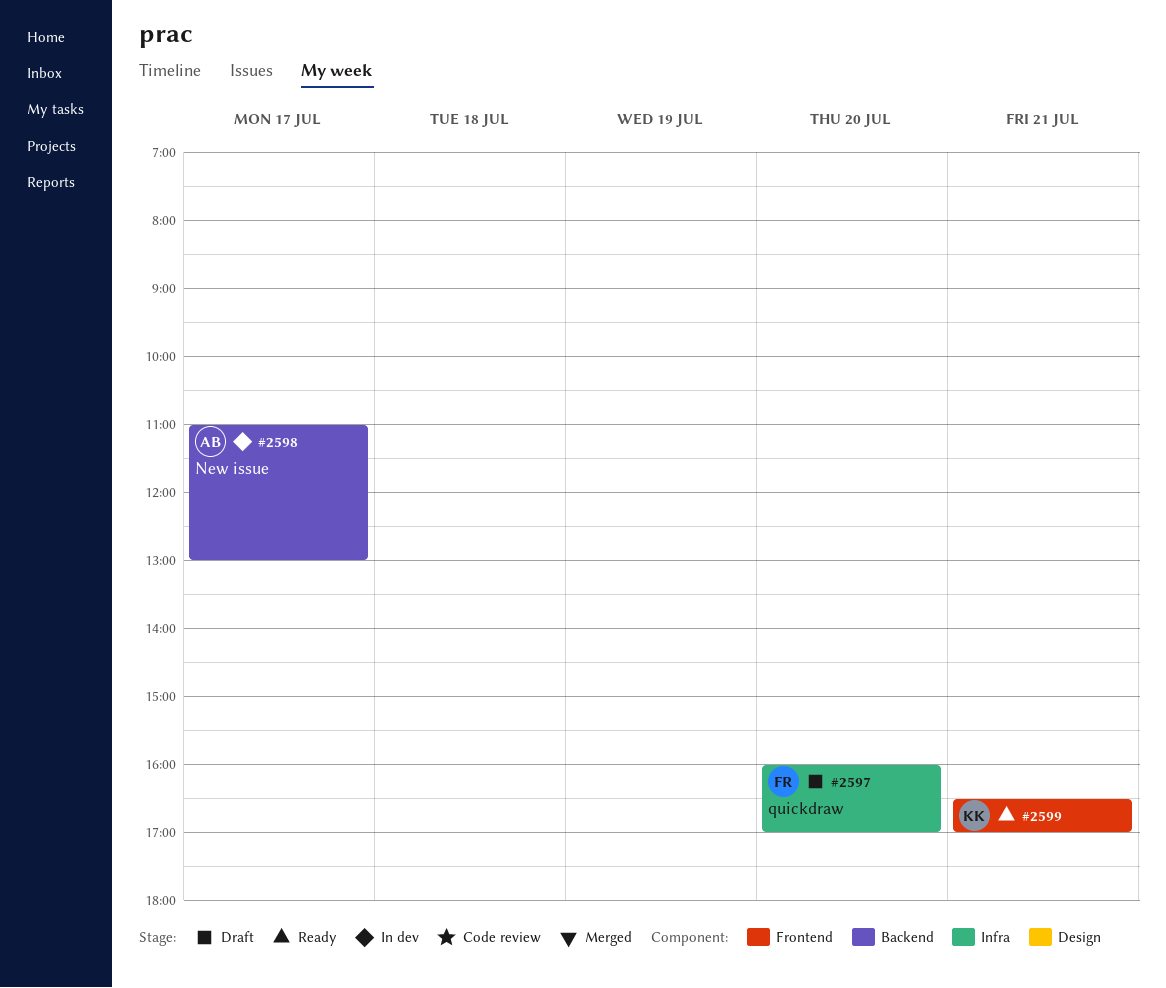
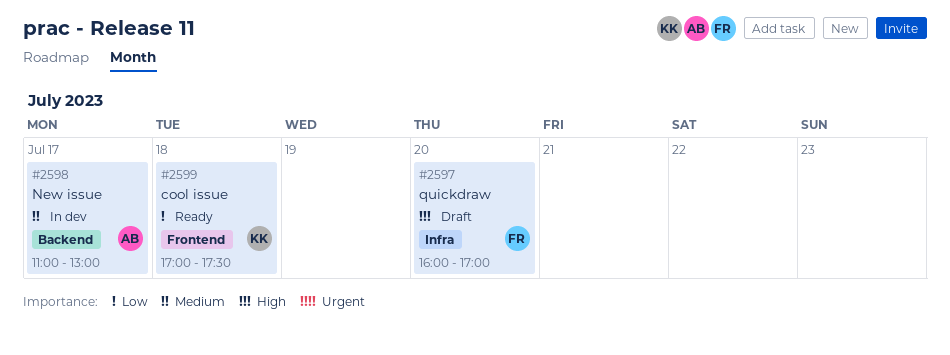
#2599, day: Jul 21 -> Jul 18
#2599, begins: 16:30 -> 17:00
#2599, ends: 17:00 -> 17:30

